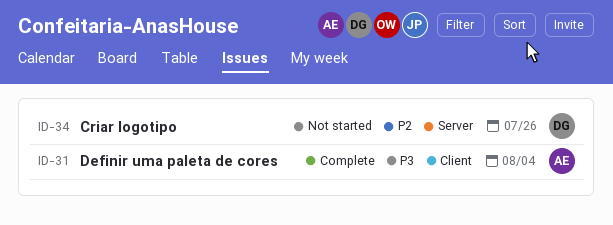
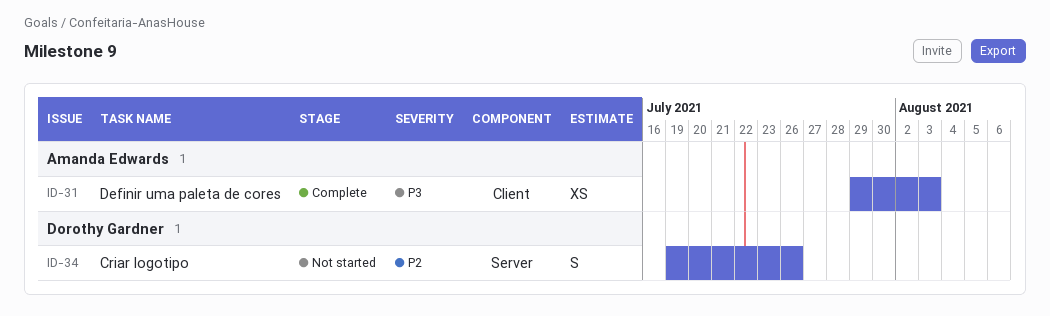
ID-31, due: Aug 4 -> Aug 3

